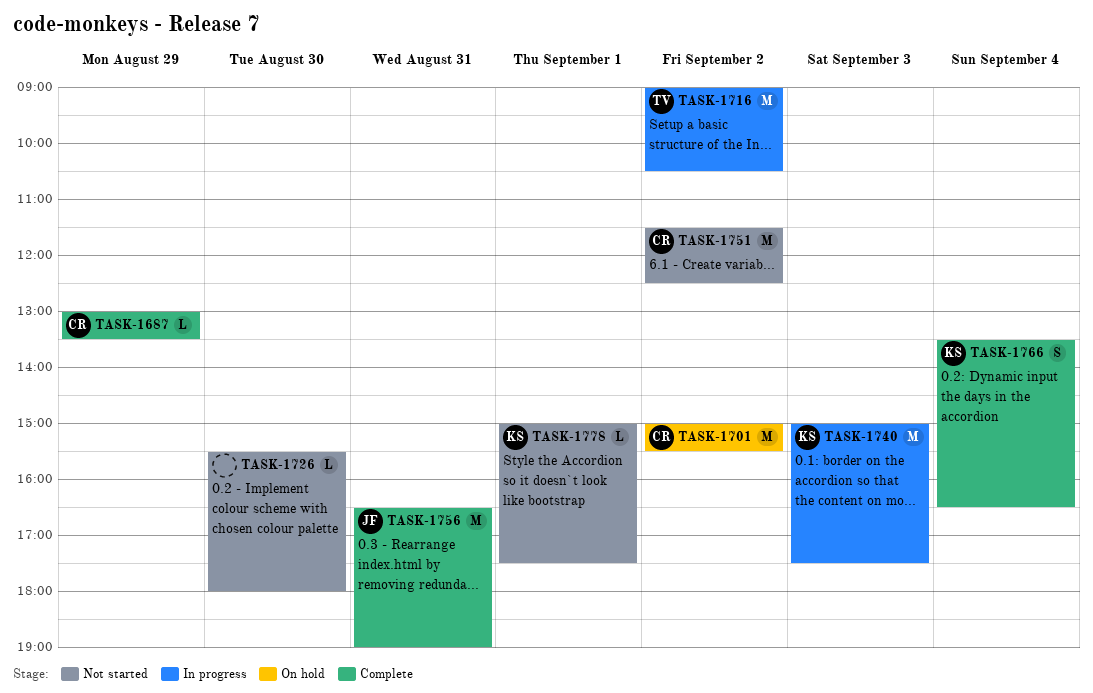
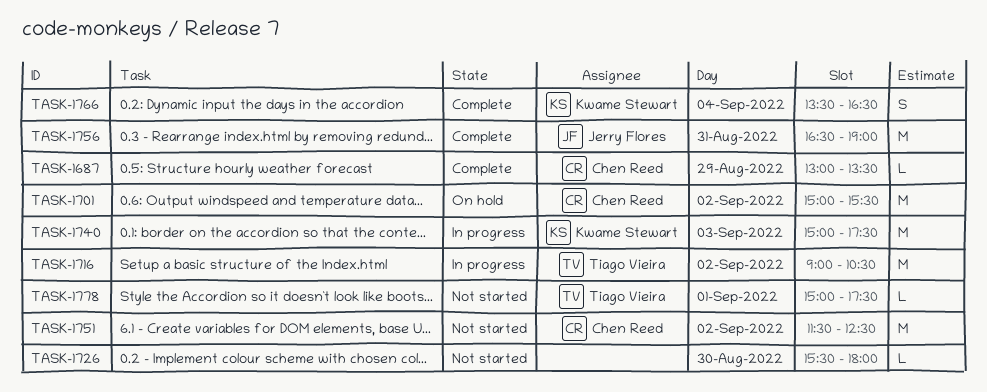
TASK-1778, owner: Kwame Stewart -> Tiago Vieira

